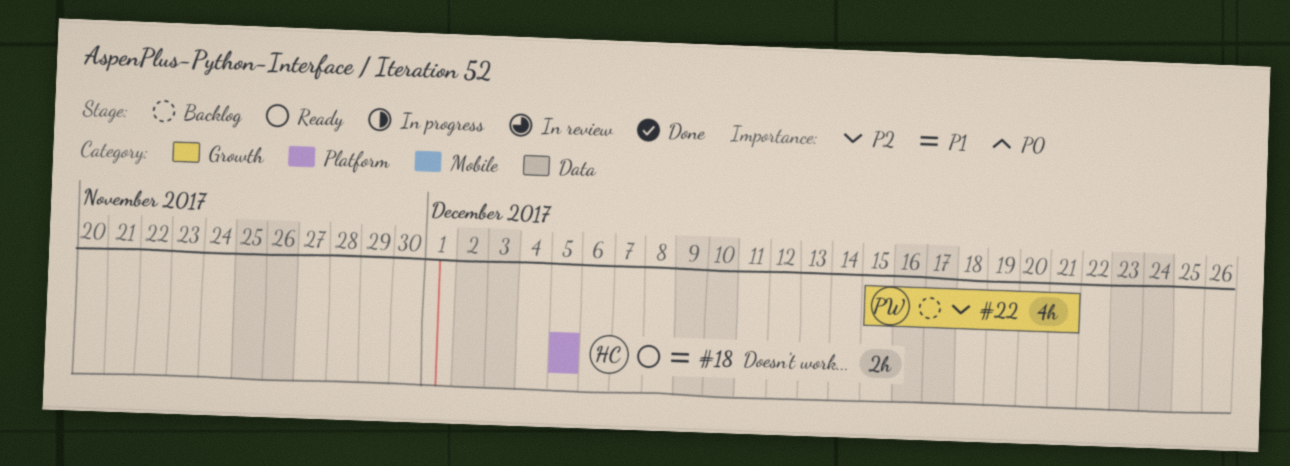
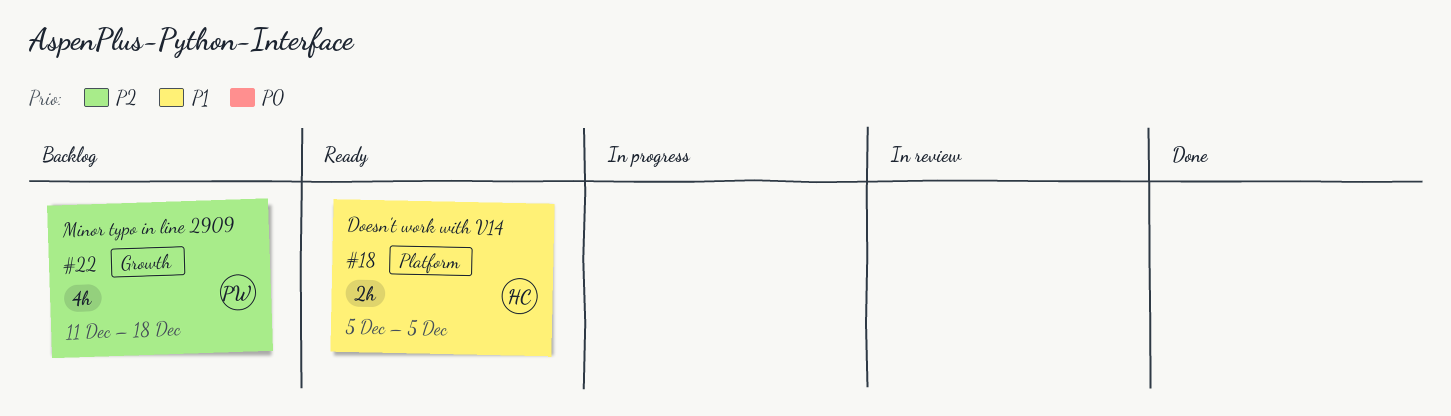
#22, start: Dec 15 -> Dec 11
#22, due: Dec 21 -> Dec 18

